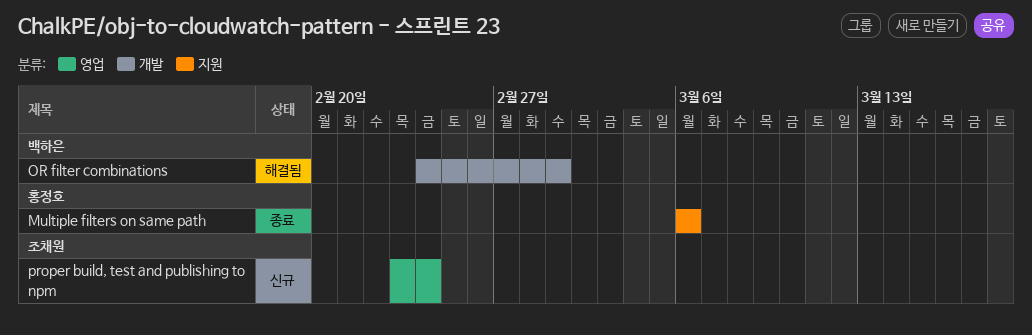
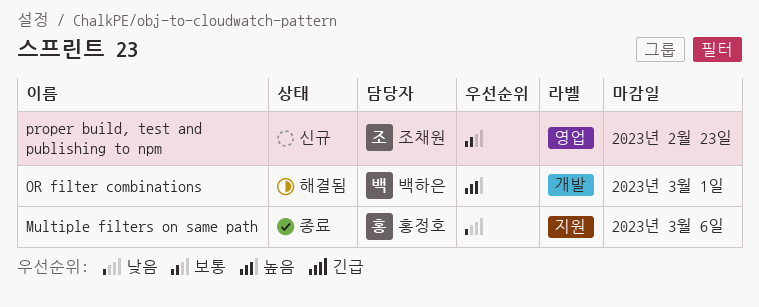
proper build, test and publishing to npm, due: Feb 24 -> Feb 23

